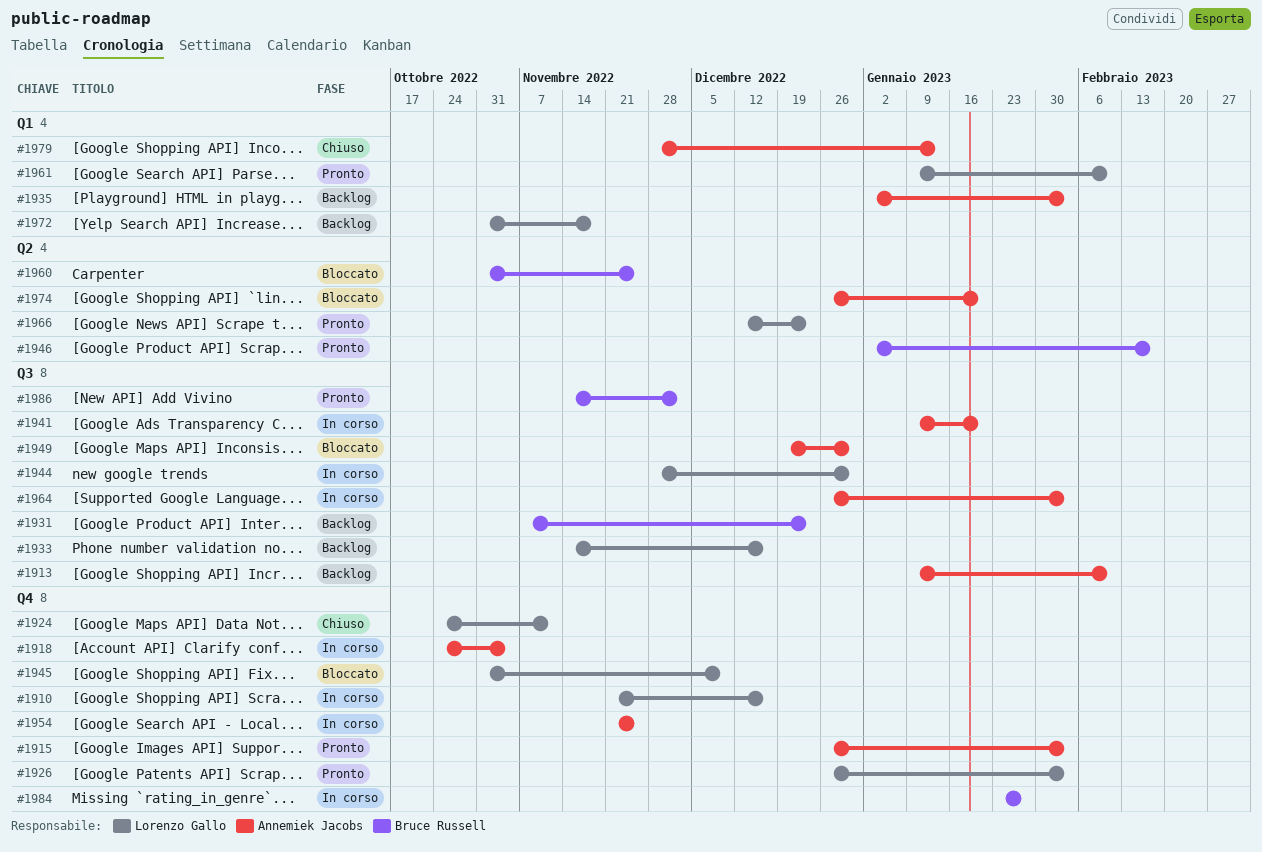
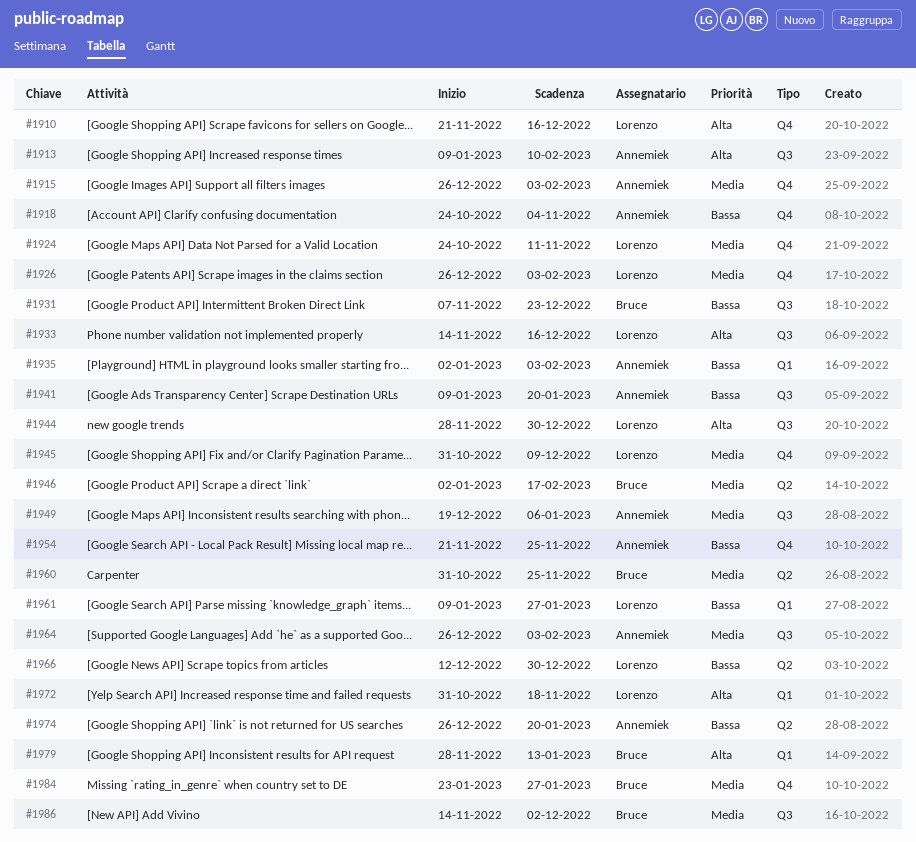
#1949, due: Dec 30 -> Jan 6
#1961, due: Feb 10 -> Jan 27
#1966, due: Dec 23 -> Dec 30
#1979, owner: Annemiek Jacobs -> Bruce Russell

